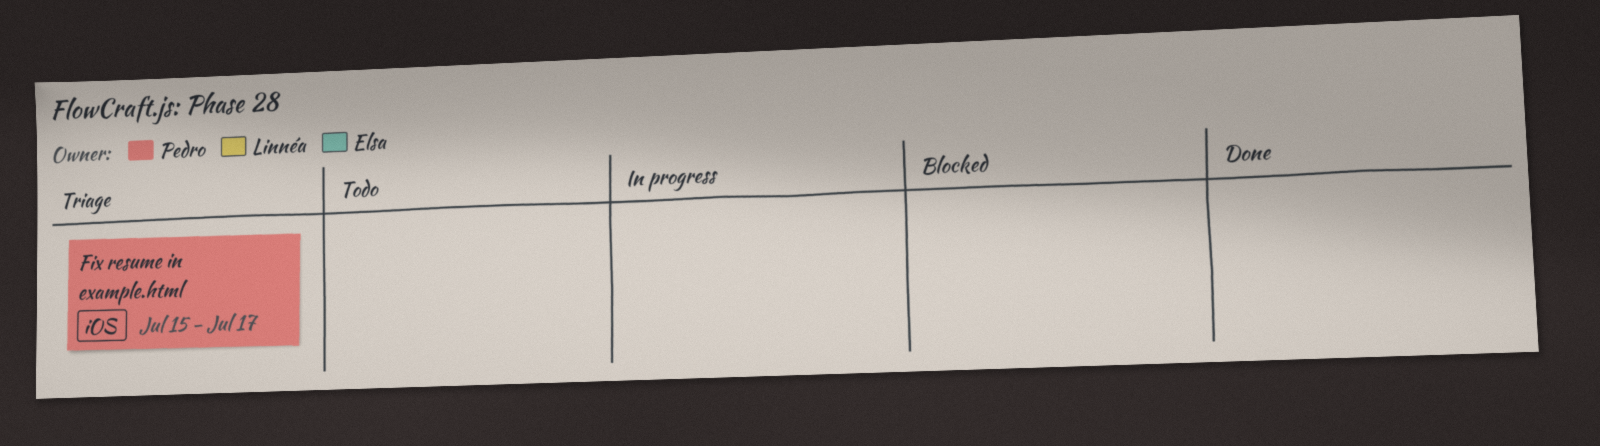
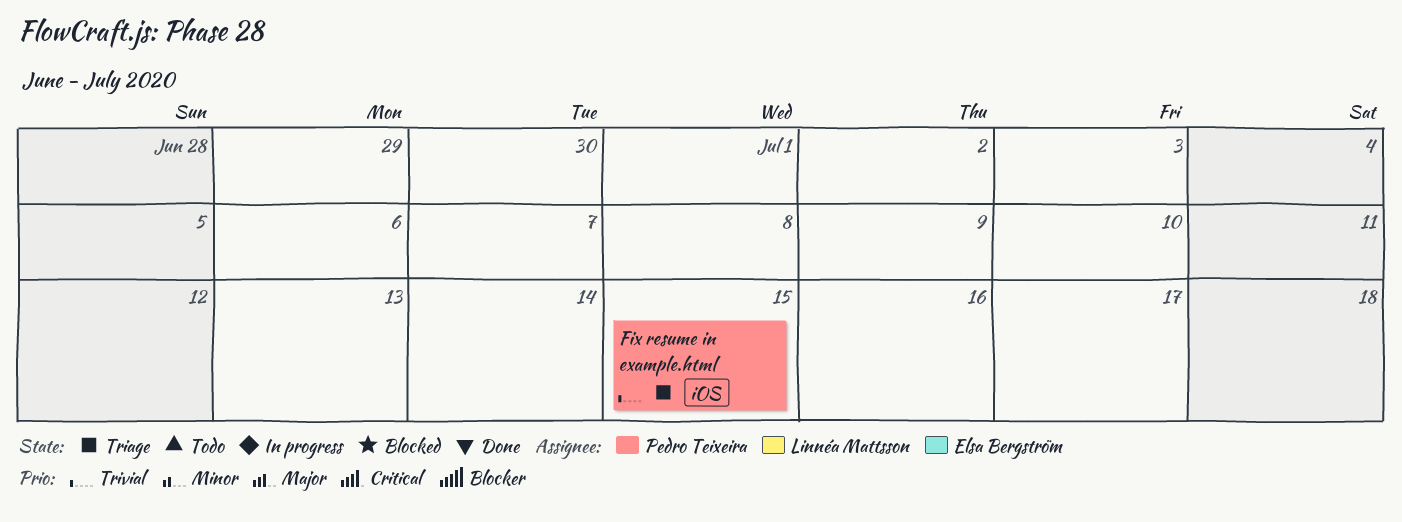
Fix resume in example.html, due: Jul 17 -> Jul 15

